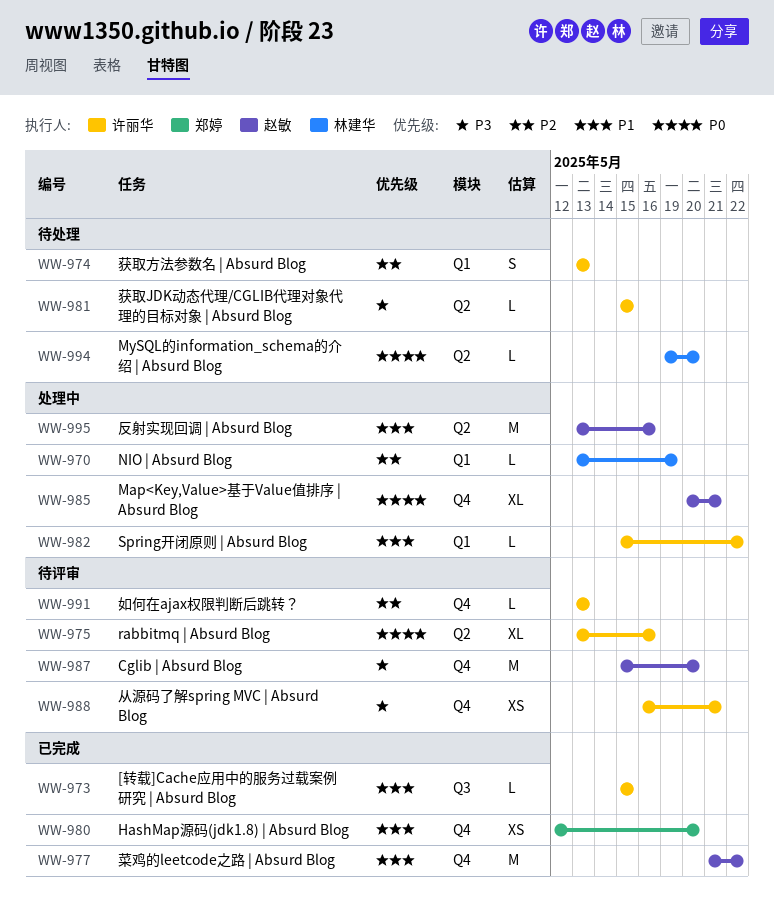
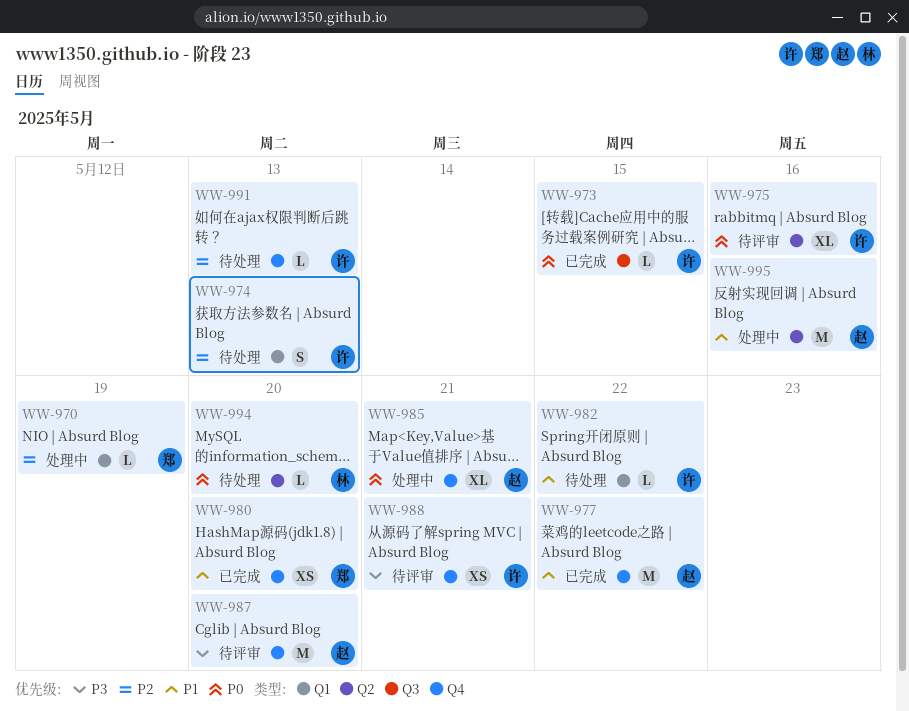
WW-970, owner: 林建华 -> 郑婷
WW-973, priority: P1 -> P0
WW-981: present -> none
WW-982, status: 处理中 -> 待处理
WW-991, status: 待评审 -> 待处理

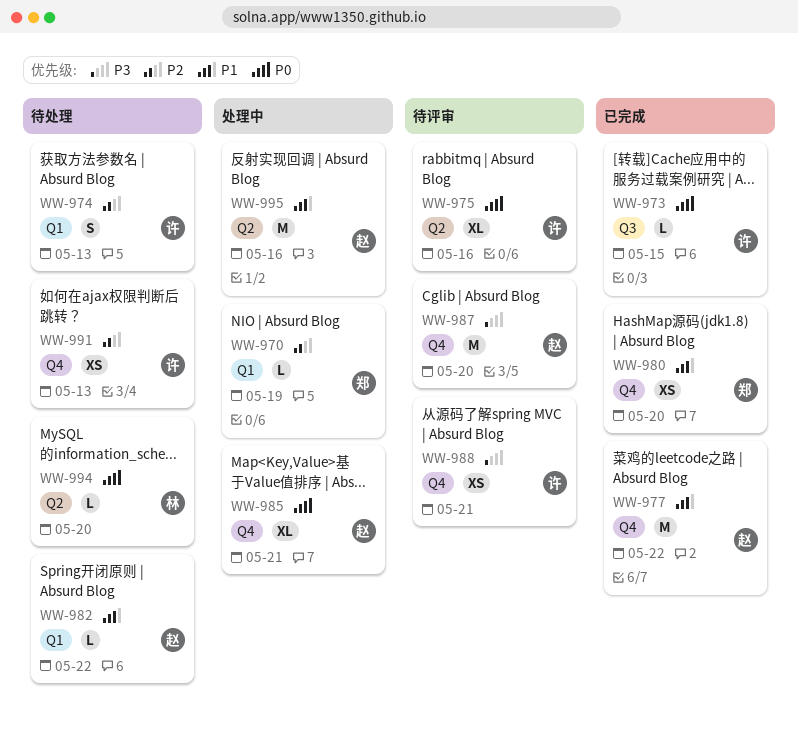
WW-982, owner: 许 -> 赵
WW-991, estimate: L -> XS

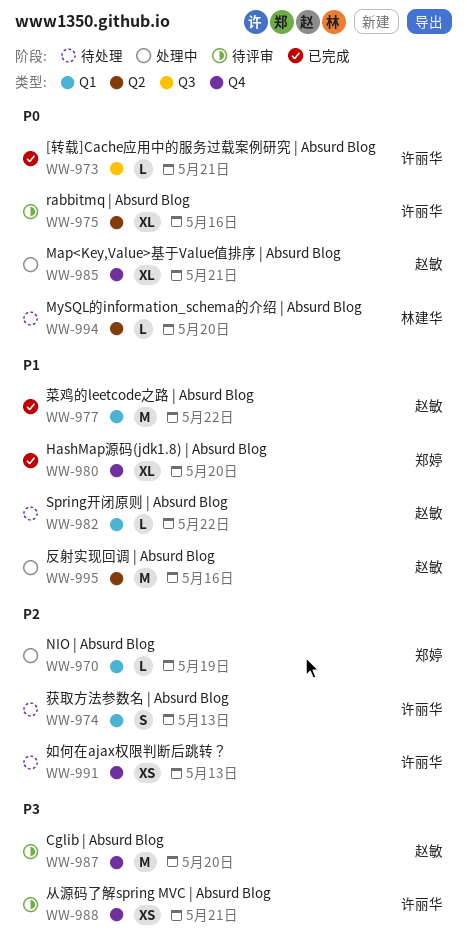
WW-973, due: May 15 -> May 21
WW-977, label: Q4 -> Q1
WW-980, estimate: XS -> XL

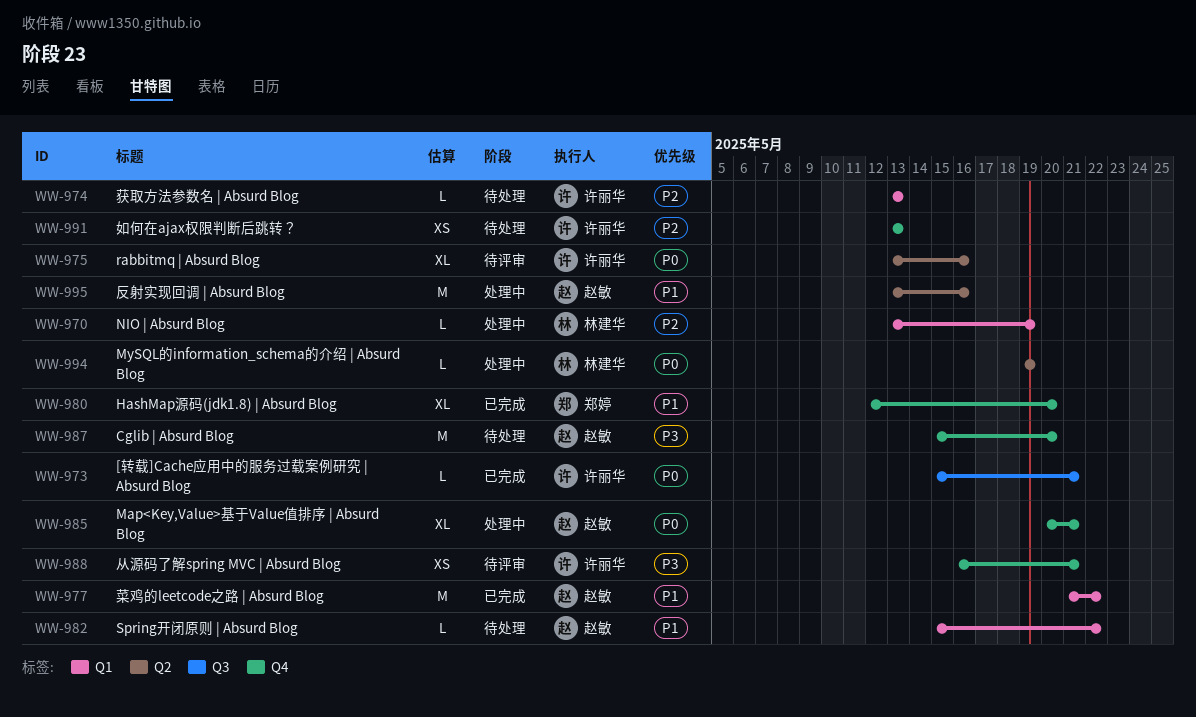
WW-970, owner: 郑婷 -> 林建华
WW-974, estimate: S -> L
WW-987, status: 待评审 -> 待处理
WW-994, status: 待处理 -> 处理中
WW-994, due: May 20 -> May 19

